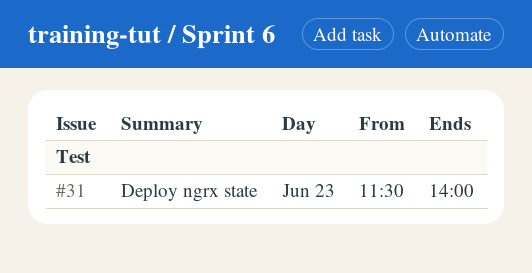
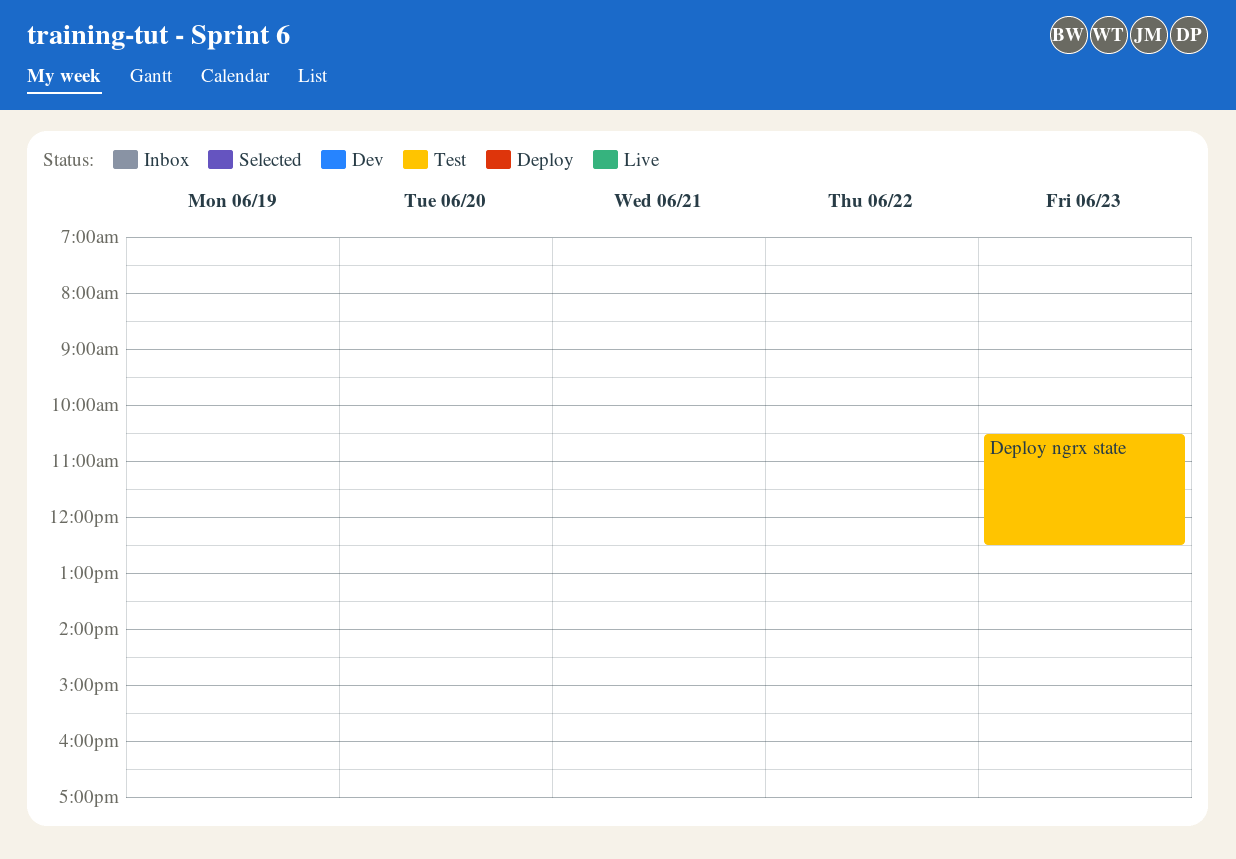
Deploy ngrx state, begins: 11:30 -> 10:30
Deploy ngrx state, ends: 14:00 -> 12:30

